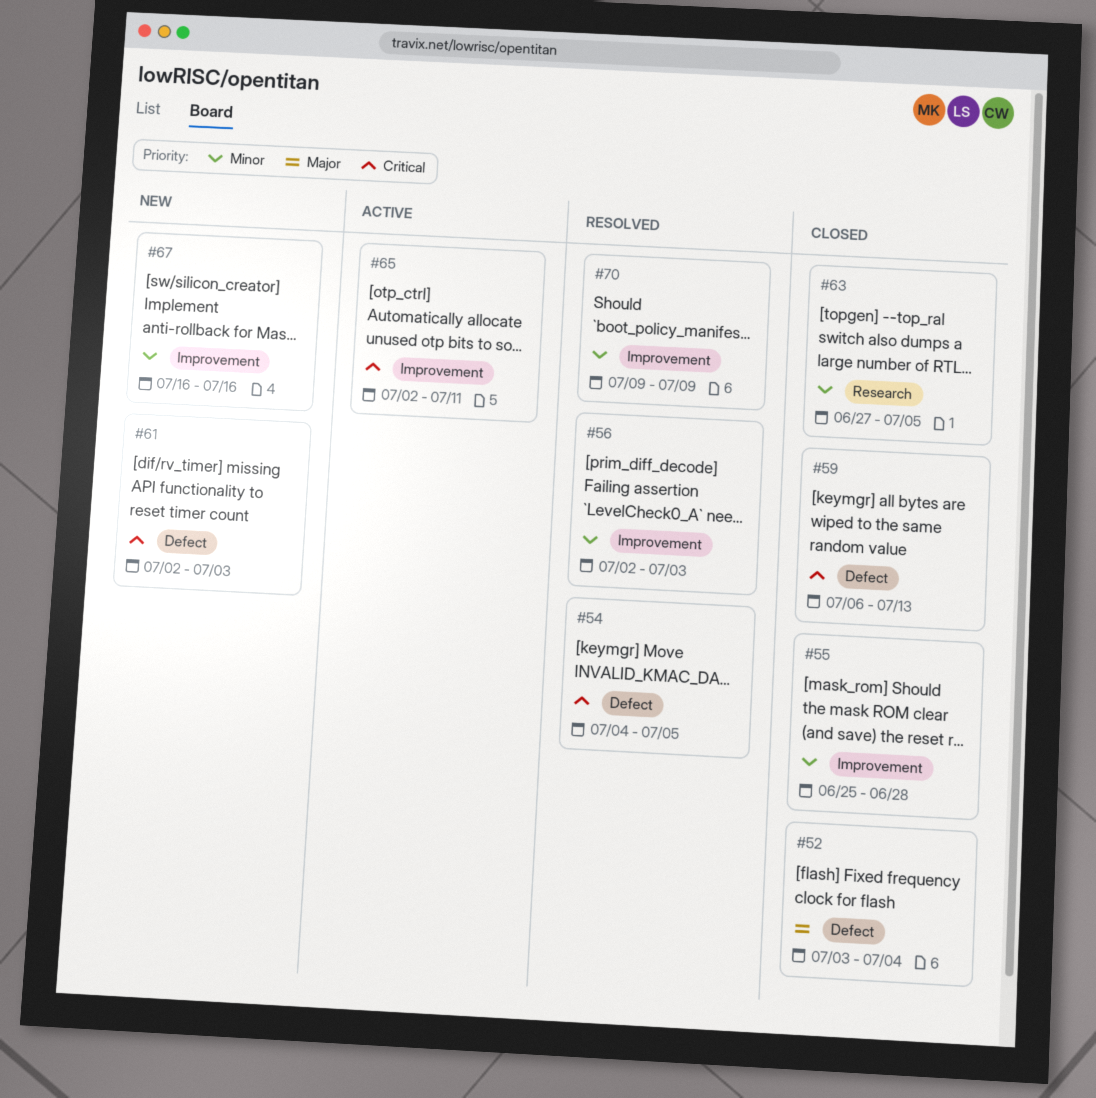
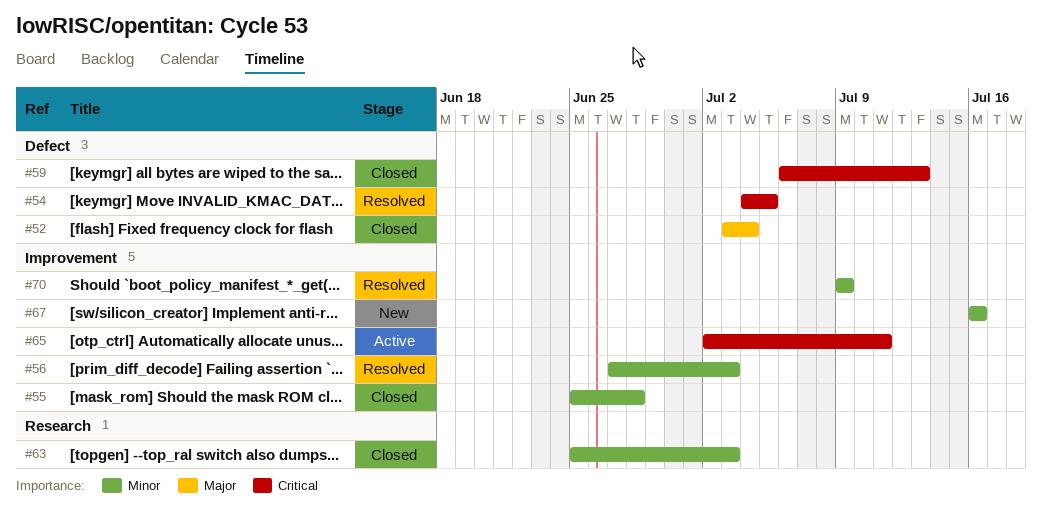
#56, start: Jul 2 -> Jun 27
#61: present -> none
#63, start: Jun 27 -> Jun 25
#63, due: Jul 5 -> Jul 3

